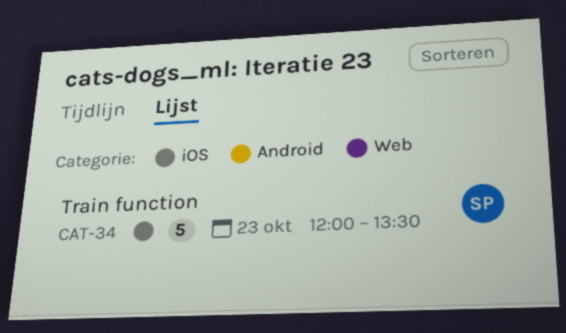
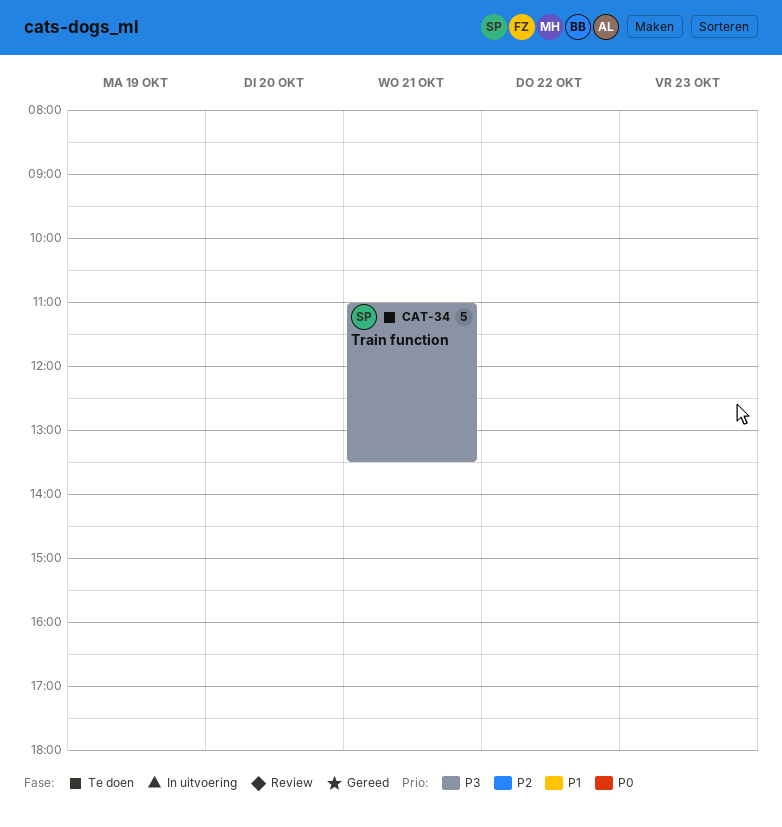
CAT-34, day: Oct 23 -> Oct 21
CAT-34, begins: 12:00 -> 11:00

